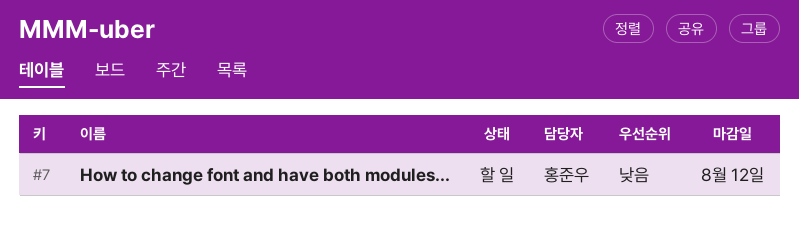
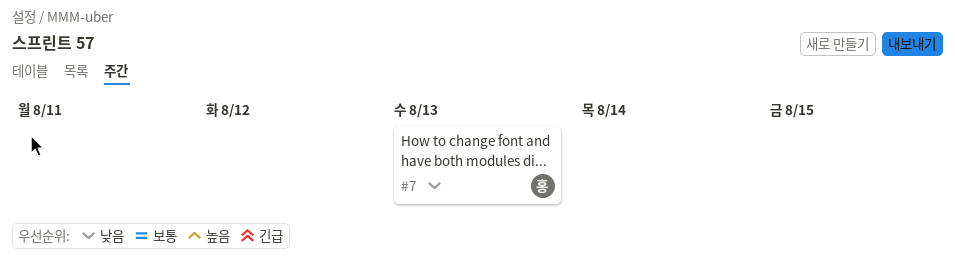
#7, due: Aug 12 -> Aug 13

